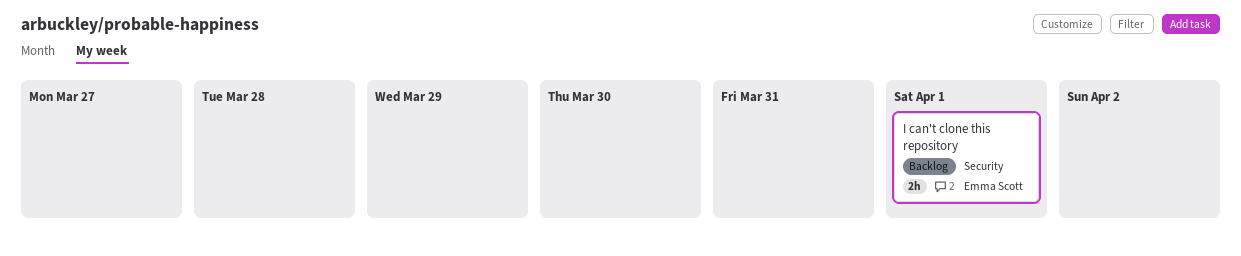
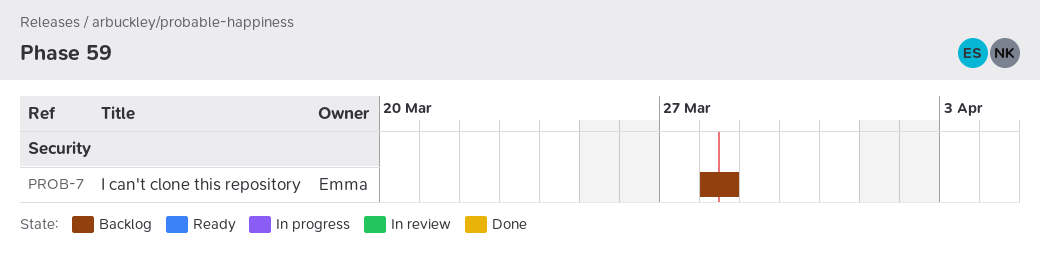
I can't clone this repository, due: Apr 1 -> Mar 28

